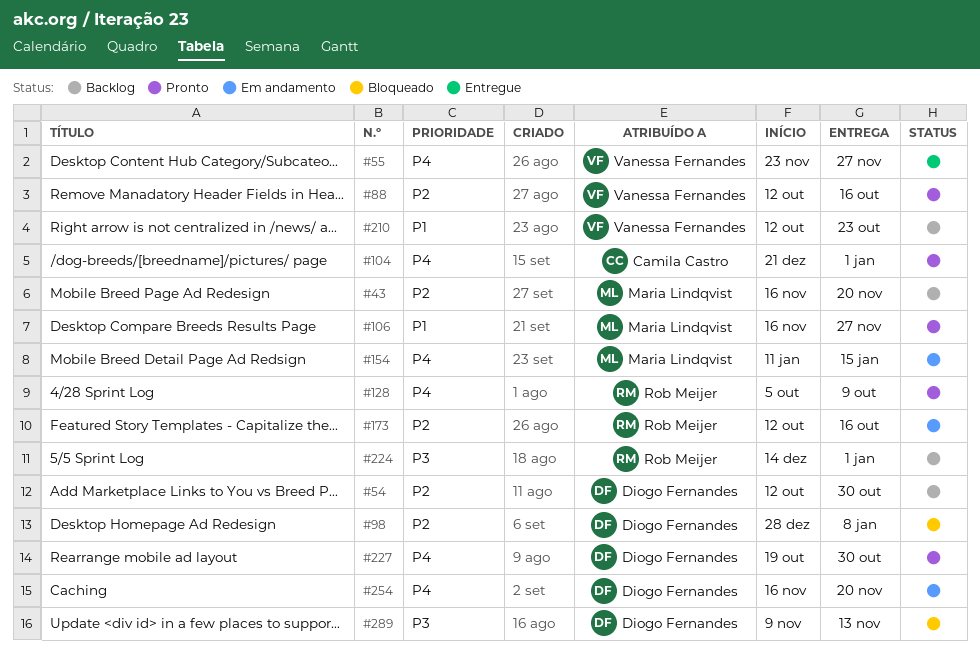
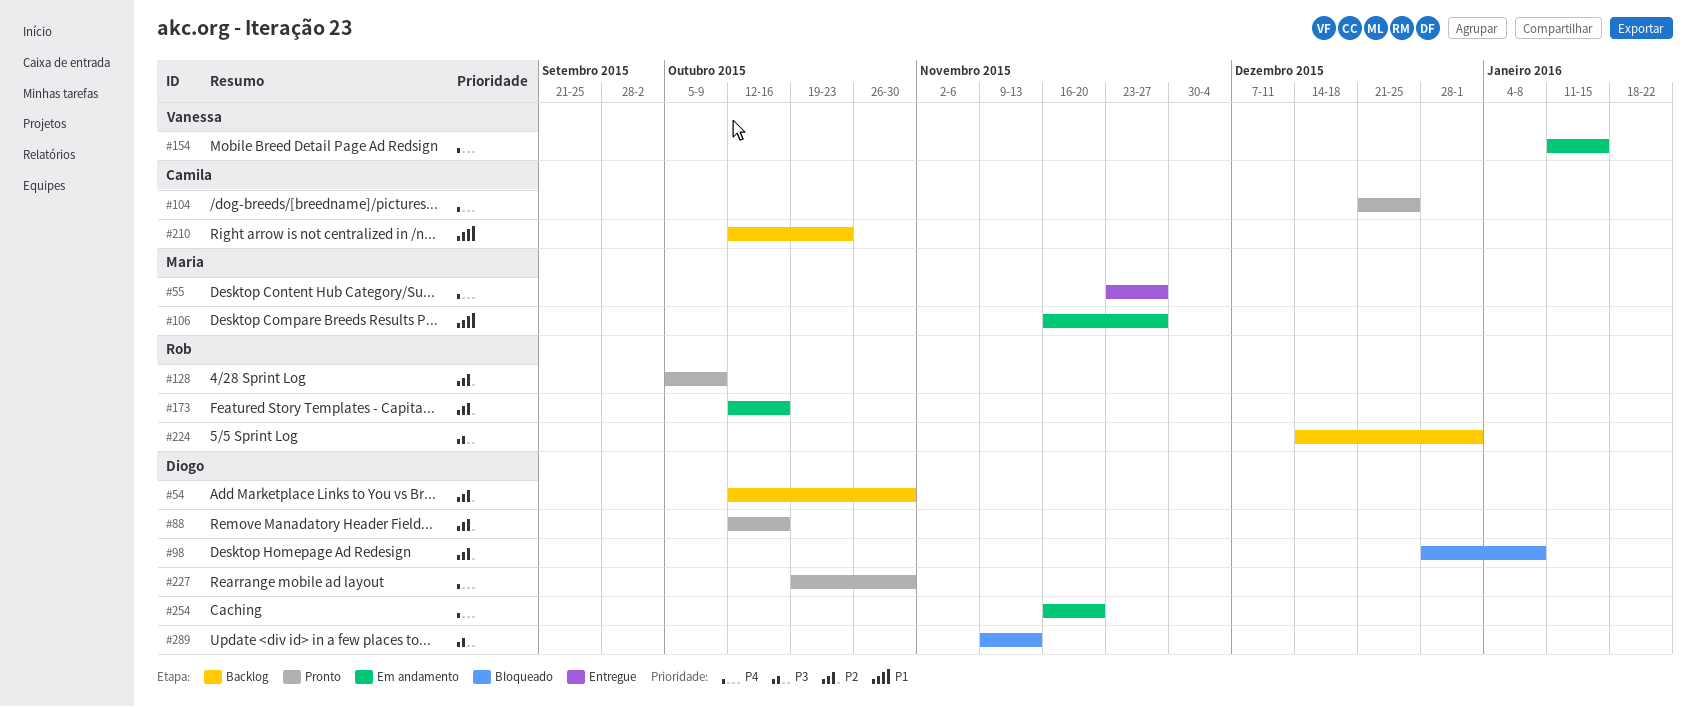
#43: present -> none
#55, owner: Vanessa Fernandes -> Maria Lindqvist
#88, owner: Vanessa Fernandes -> Diogo Fernandes
#104, due: Jan 1 -> Dec 25
#106, status: Pronto -> Em andamento
#128, priority: P4 -> P2
#154, owner: Maria Lindqvist -> Vanessa Fernandes
#210, owner: Vanessa Fernandes -> Camila Castro

